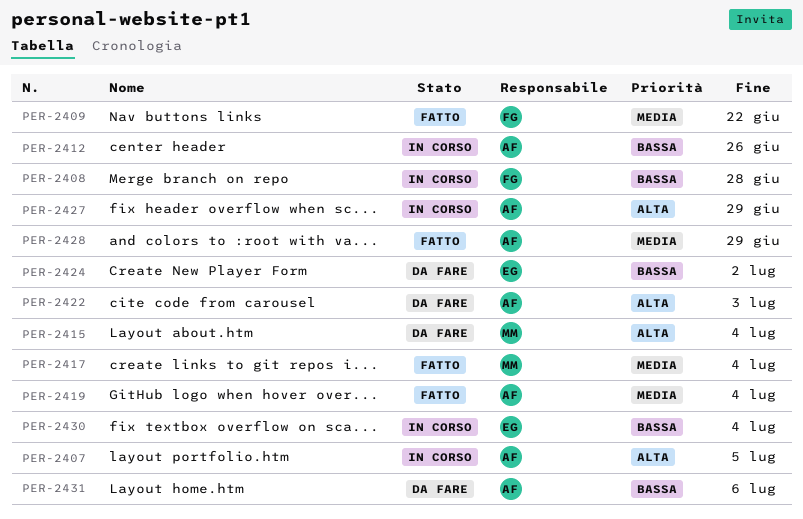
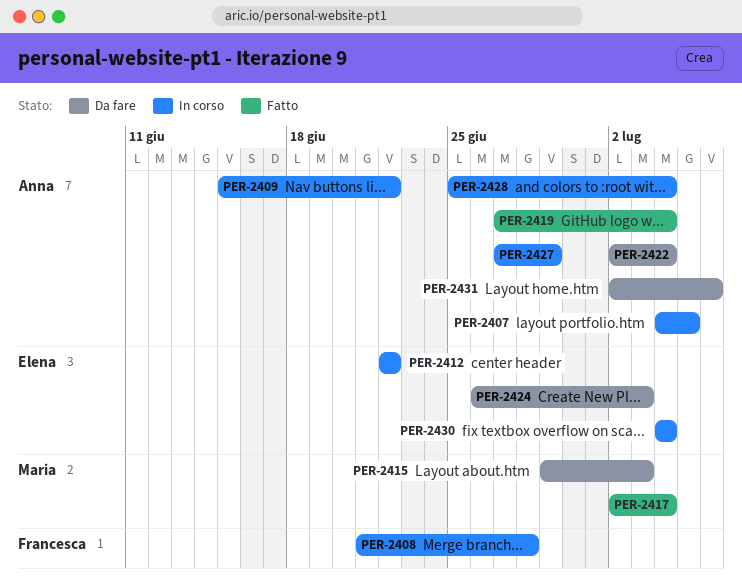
PER-2409, status: Fatto -> In corso
PER-2409, owner: Francesca -> Anna
PER-2412, owner: Anna -> Elena
PER-2412, due: Jun 26 -> Jun 22
PER-2415, due: Jul 4 -> Jul 3
PER-2422, due: Jul 3 -> Jul 4
PER-2424, due: Jul 2 -> Jul 3
PER-2428, status: Fatto -> In corso
PER-2428, due: Jun 29 -> Jul 4

